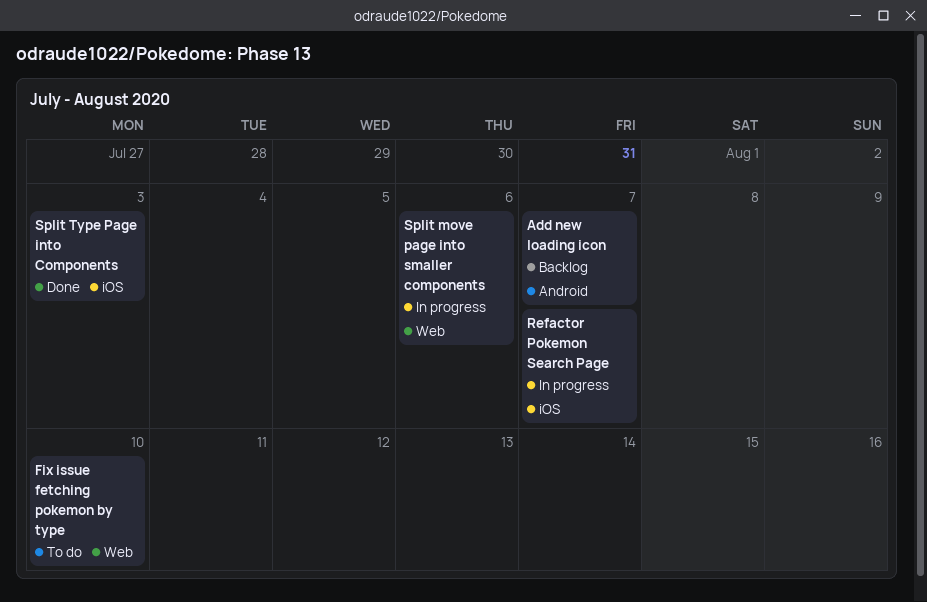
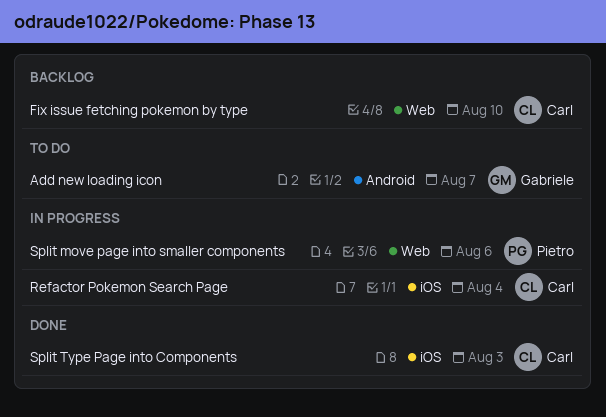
Add new loading icon, status: Backlog -> To do
Fix issue fetching pokemon by type, status: To do -> Backlog
Refactor Pokemon Search Page, due: Aug 7 -> Aug 4

